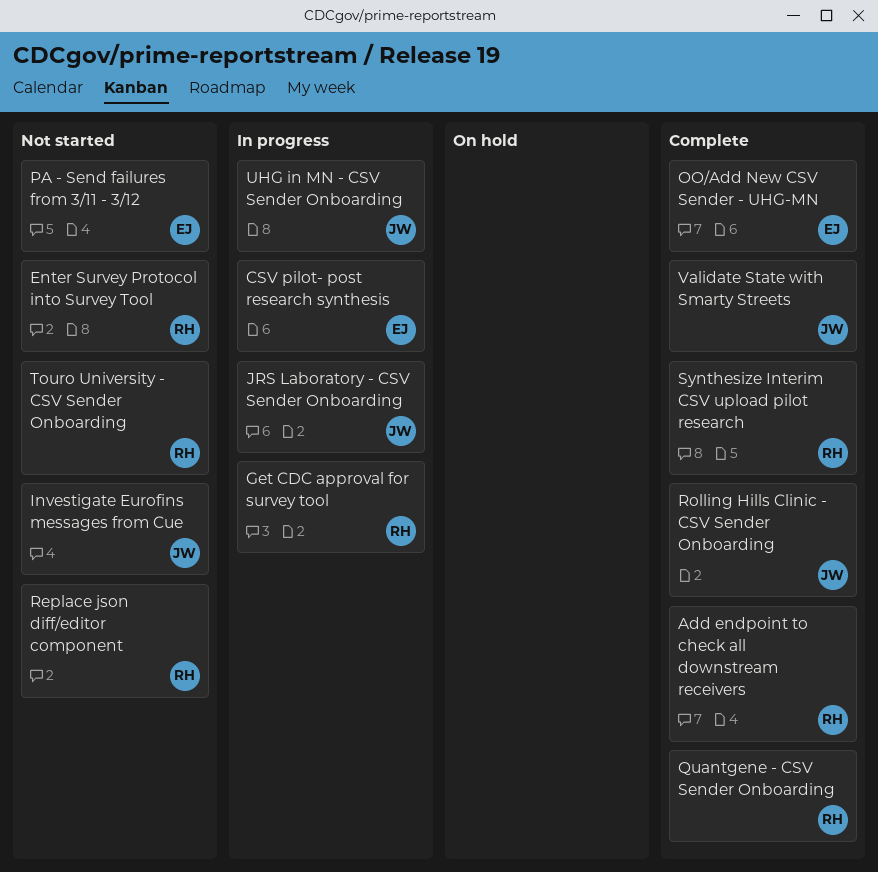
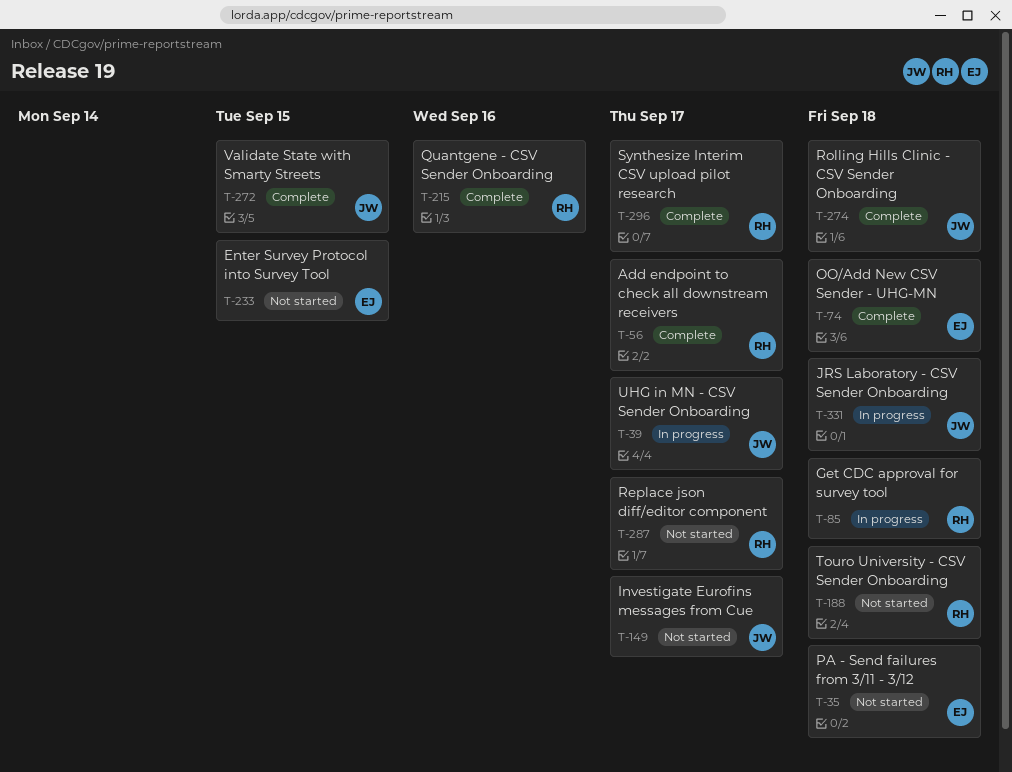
CSV pilot- post research synthesis: present -> none
Enter Survey Protocol into Survey Tool, owner: RH -> EJ

